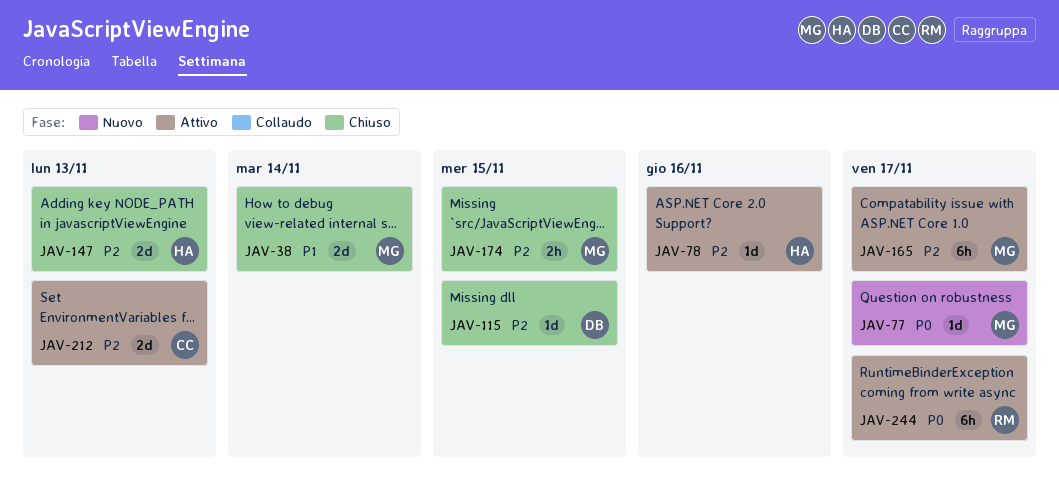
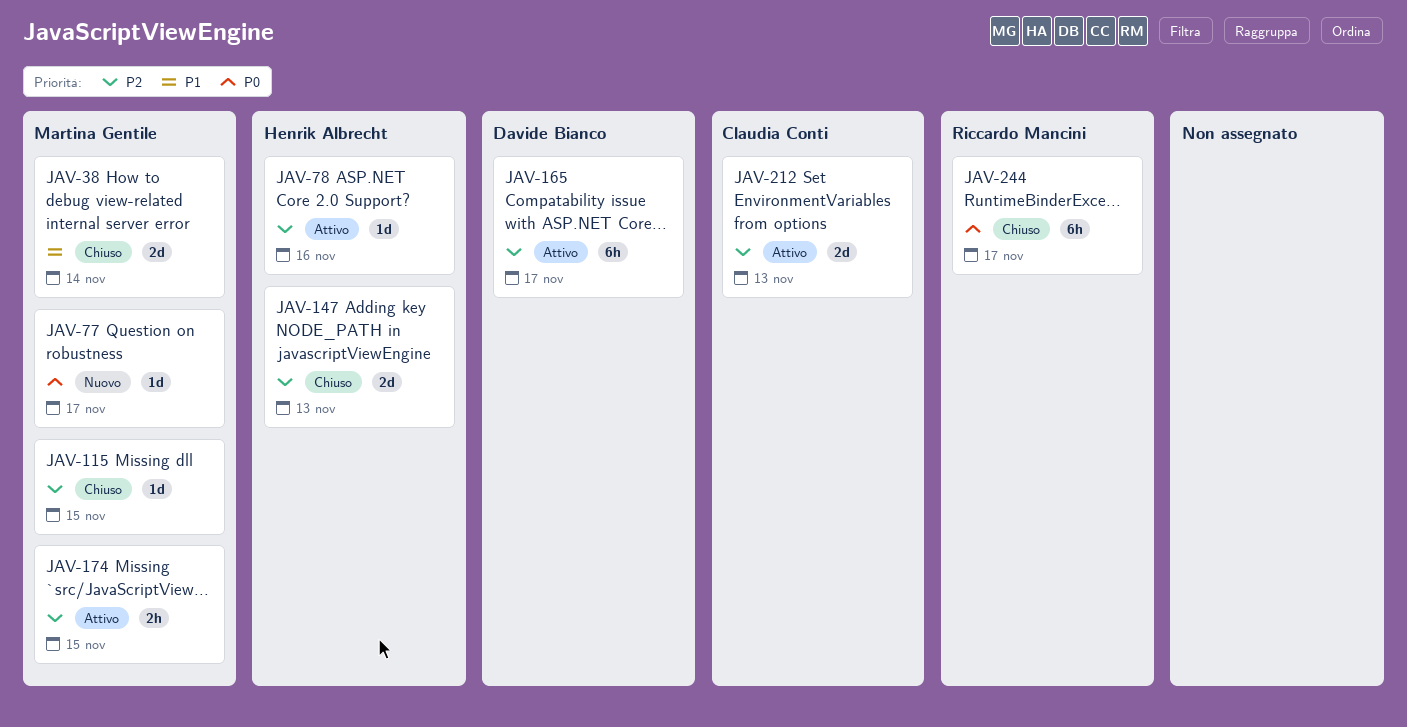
JAV-115, owner: Davide Bianco -> Martina Gentile
JAV-165, owner: Martina Gentile -> Davide Bianco
JAV-174, status: Chiuso -> Attivo
JAV-244, status: Attivo -> Chiuso

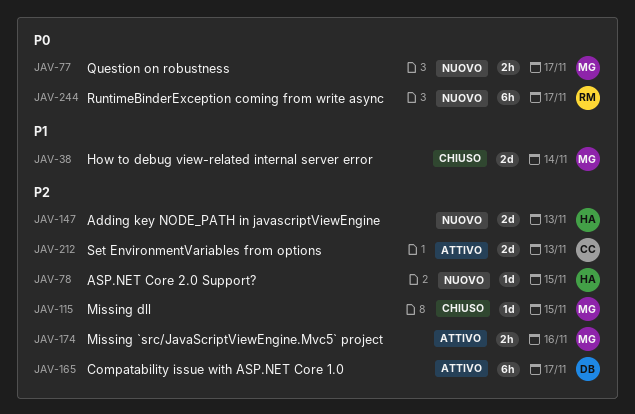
JAV-77, estimate: 1d -> 2h
JAV-78, status: Attivo -> Nuovo
JAV-78, due: Nov 16 -> Nov 15
JAV-147, status: Chiuso -> Nuovo
JAV-174, due: Nov 15 -> Nov 16
JAV-244, status: Chiuso -> Nuovo

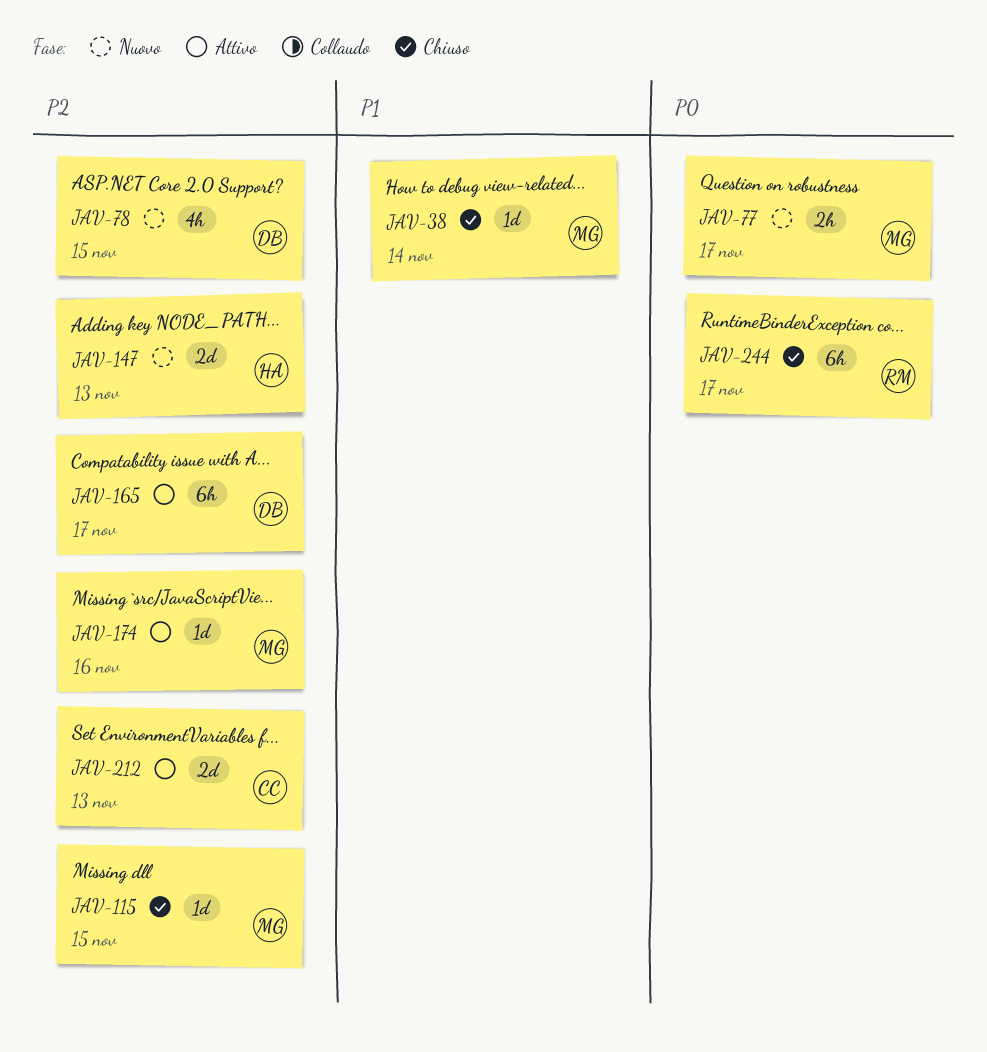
JAV-38, estimate: 2d -> 1d
JAV-78, owner: HA -> DB
JAV-78, estimate: 1d -> 4h
JAV-174, estimate: 2h -> 1d
JAV-244, status: Nuovo -> Chiuso

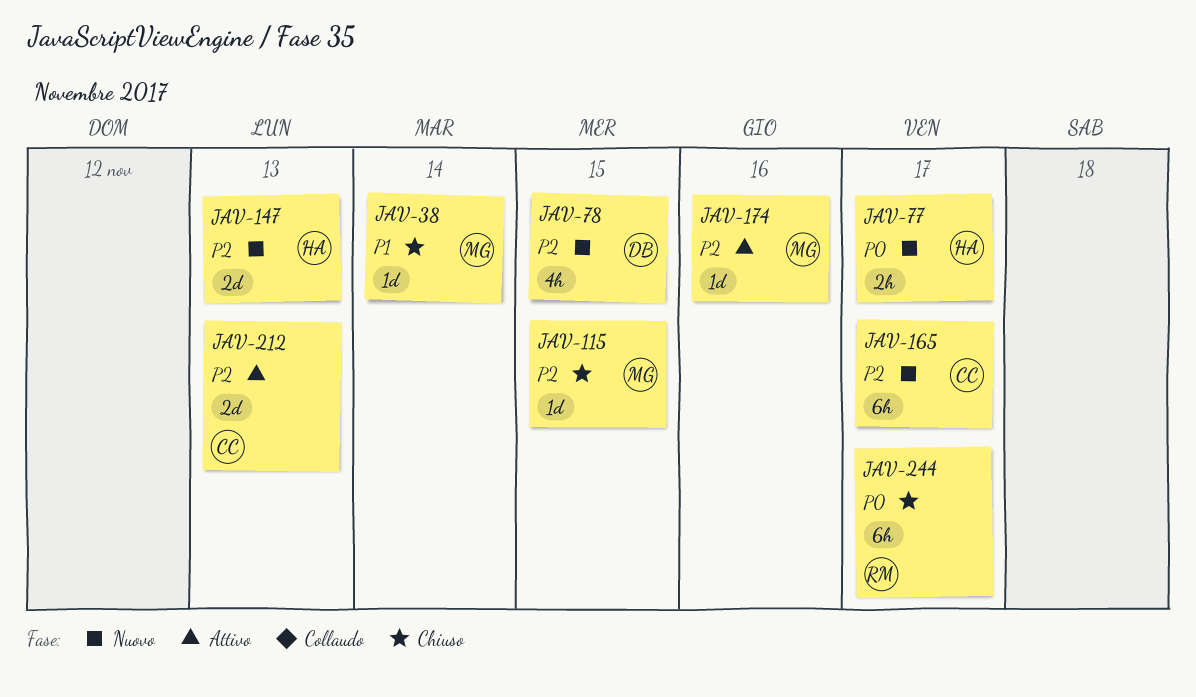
JAV-77, owner: MG -> HA
JAV-165, status: Attivo -> Nuovo
JAV-165, owner: DB -> CC

